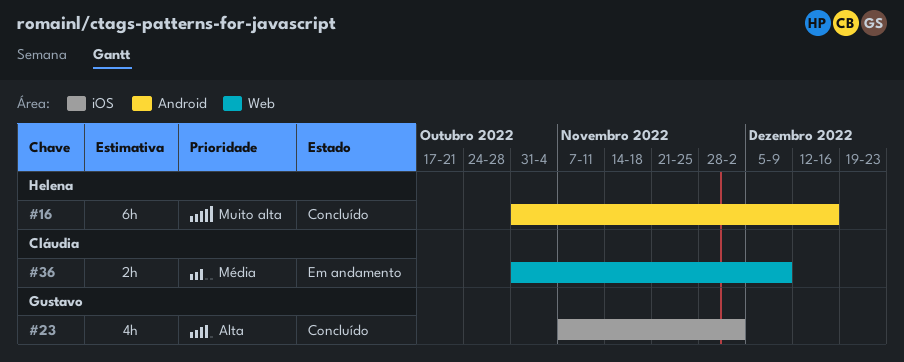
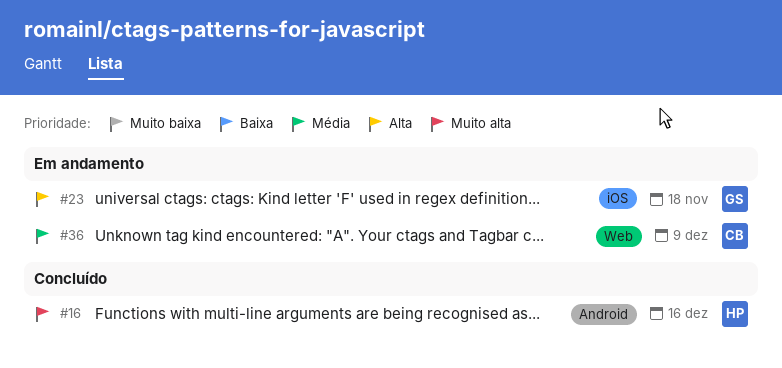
#23, status: Concluído -> Em andamento
#23, due: Dec 2 -> Nov 18

